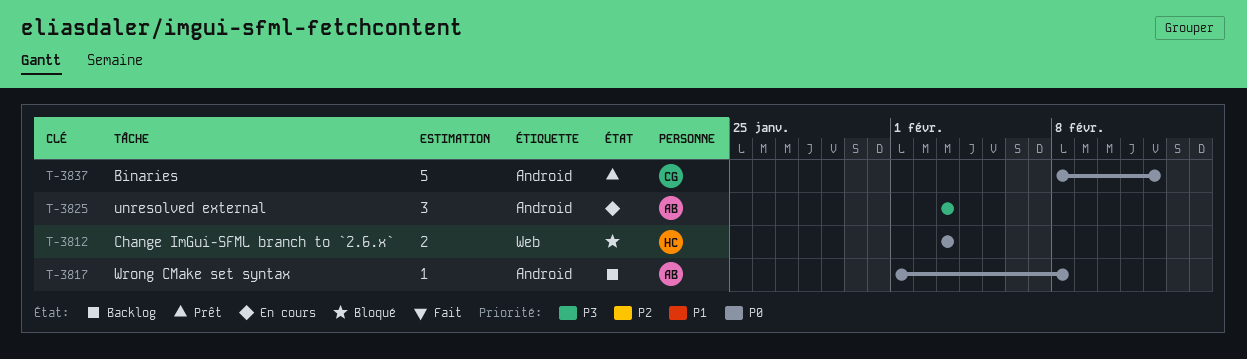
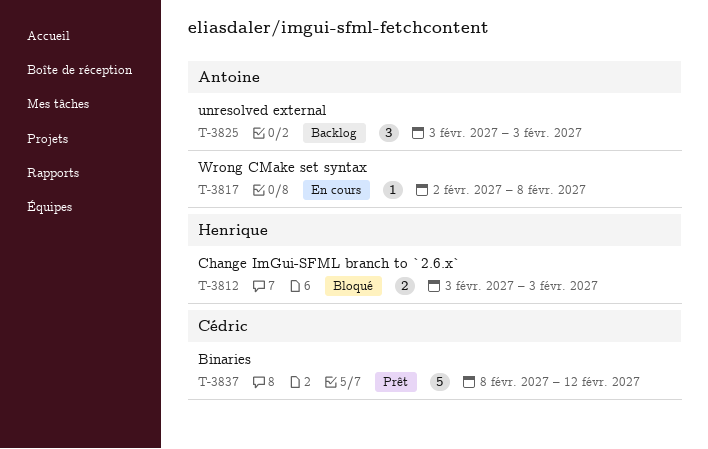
T-3817, status: Backlog -> En cours
T-3817, start: Feb 1 -> Feb 2
T-3825, status: En cours -> Backlog

